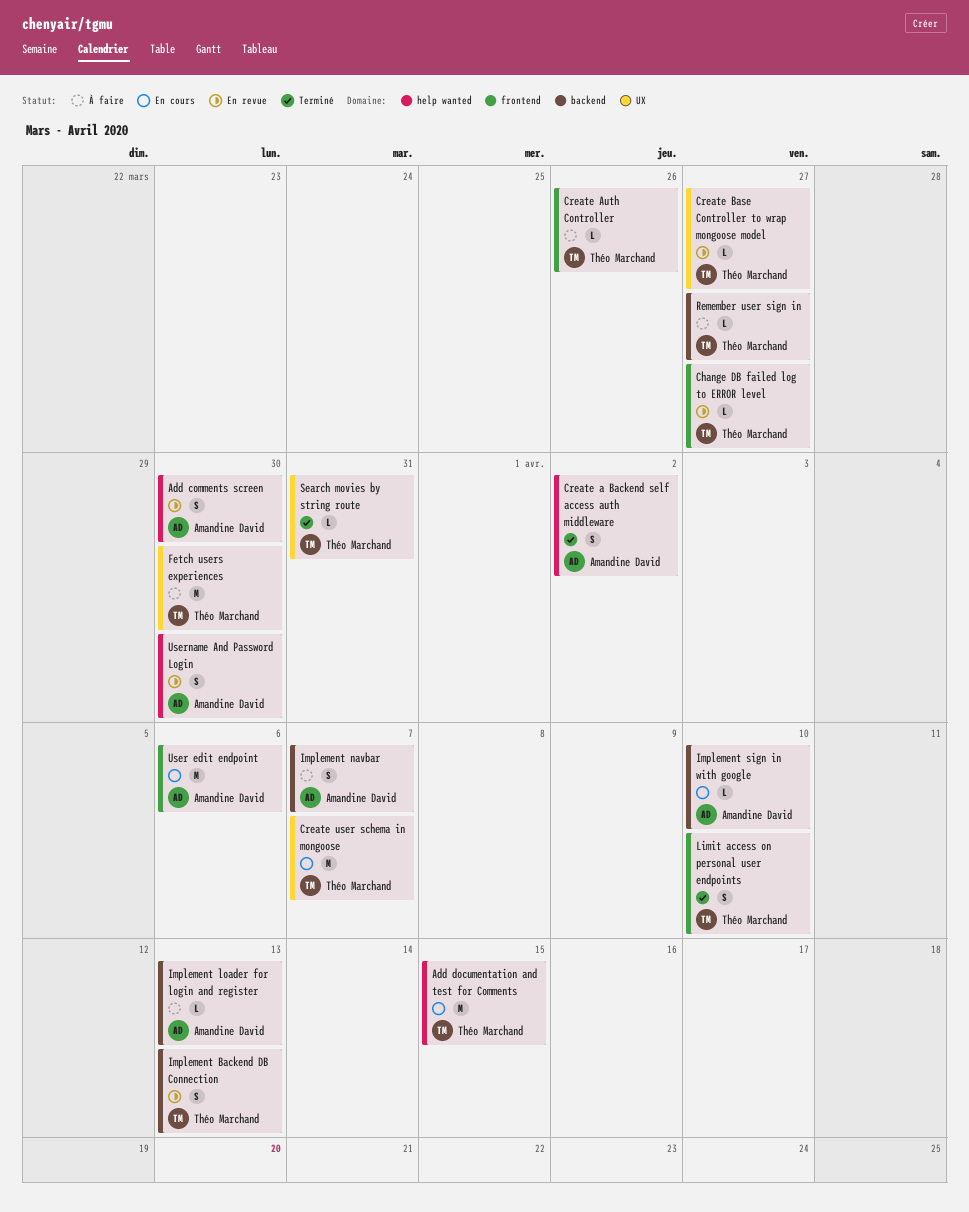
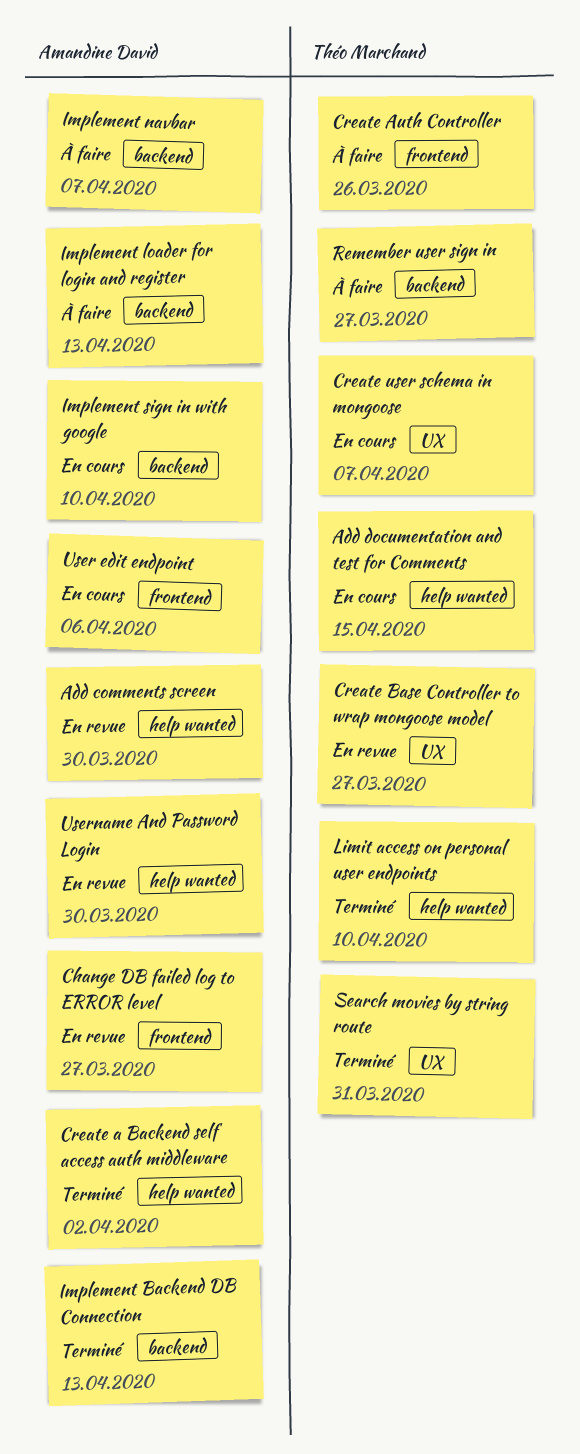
Change DB failed log to ERROR level, owner: Théo Marchand -> Amandine David
Fetch users experiences: present -> none
Implement Backend DB Connection, status: En revue -> Terminé
Implement Backend DB Connection, owner: Théo Marchand -> Amandine David
Limit access on personal user endpoints, label: frontend -> help wanted

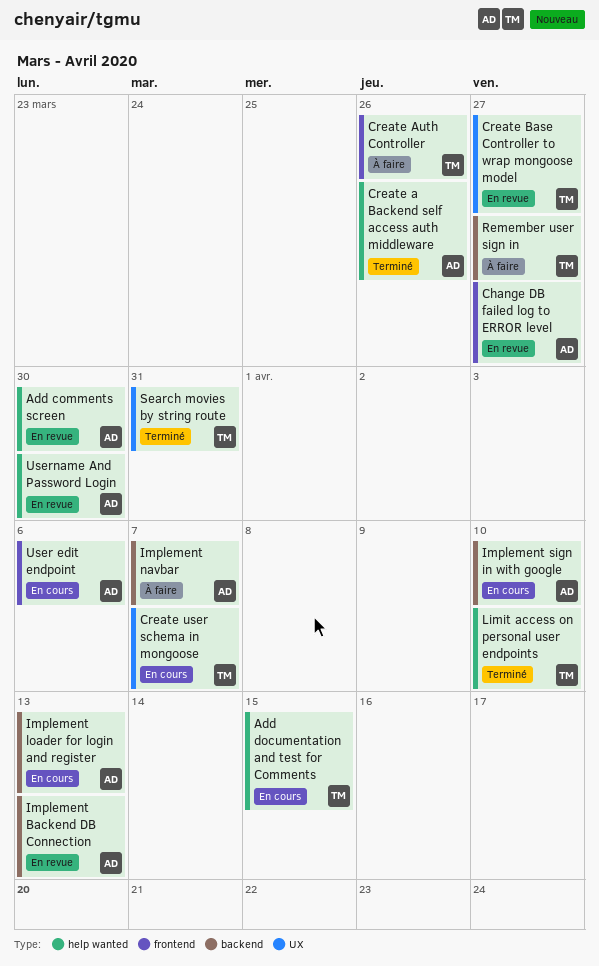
Create a Backend self access auth middleware, due: Apr 2 -> Mar 26
Implement Backend DB Connection, status: Terminé -> En revue
Implement loader for login and register, status: À faire -> En cours

